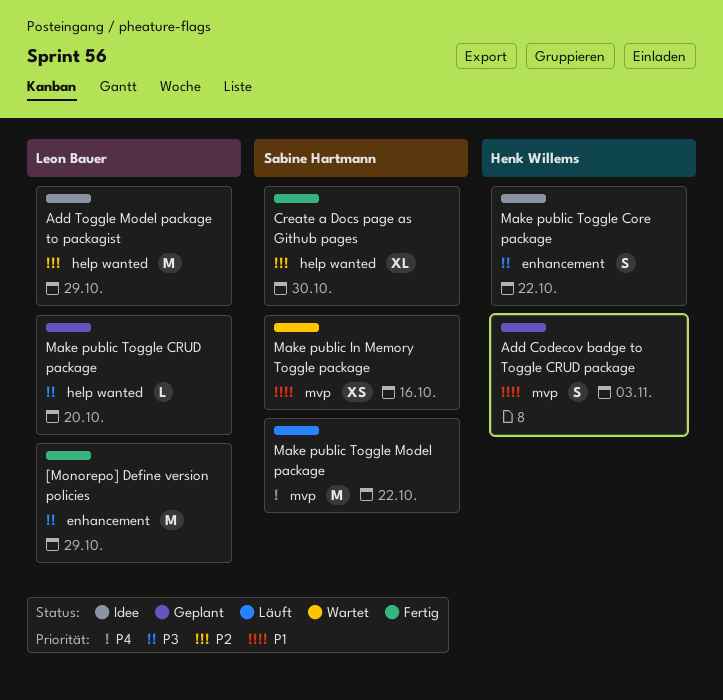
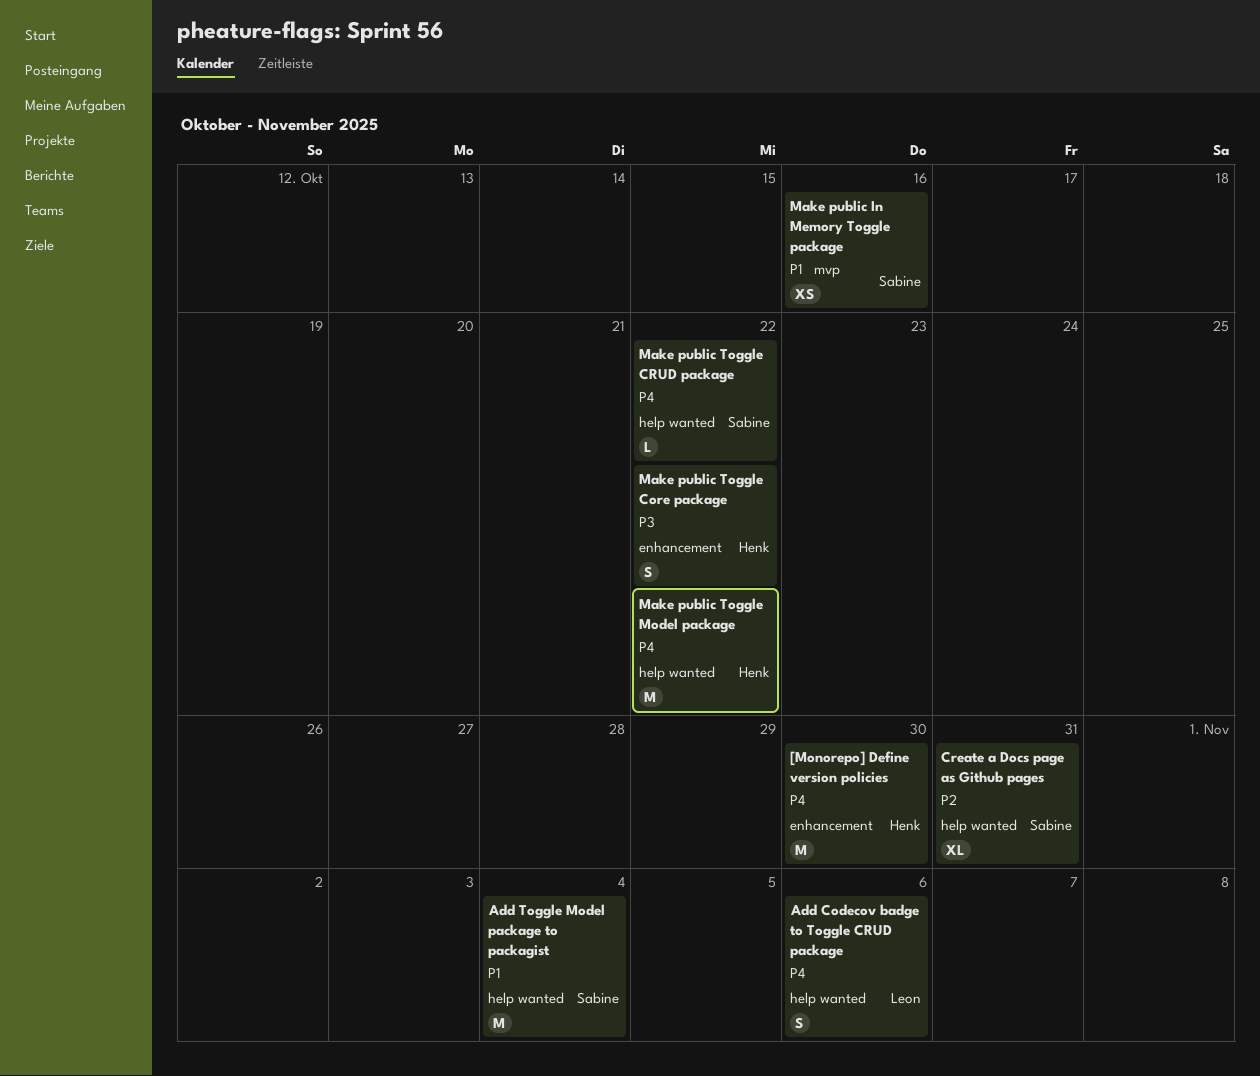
[Monorepo] Define version policies, owner: Leon Bauer -> Henk Willems
[Monorepo] Define version policies, priority: P3 -> P4
[Monorepo] Define version policies, due: Oct 29 -> Oct 30
Add Codecov badge to Toggle CRUD package, owner: Henk Willems -> Leon Bauer
Add Codecov badge to Toggle CRUD package, priority: P1 -> P4
Add Codecov badge to Toggle CRUD package, label: mvp -> help wanted
Add Codecov badge to Toggle CRUD package, due: Nov 3 -> Nov 6
Add Toggle Model package to packagist, owner: Leon Bauer -> Sabine Hartmann
Add Toggle Model package to packagist, priority: P2 -> P1
Add Toggle Model package to packagist, due: Oct 29 -> Nov 4
Create a Docs page as Github pages, due: Oct 30 -> Oct 31
Make public Toggle CRUD package, owner: Leon Bauer -> Sabine Hartmann
Make public Toggle CRUD package, priority: P3 -> P4
Make public Toggle CRUD package, due: Oct 20 -> Oct 22
Make public Toggle Model package, owner: Sabine Hartmann -> Henk Willems
Make public Toggle Model package, label: mvp -> help wanted

